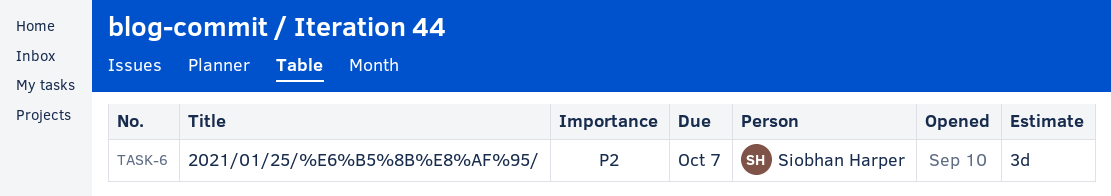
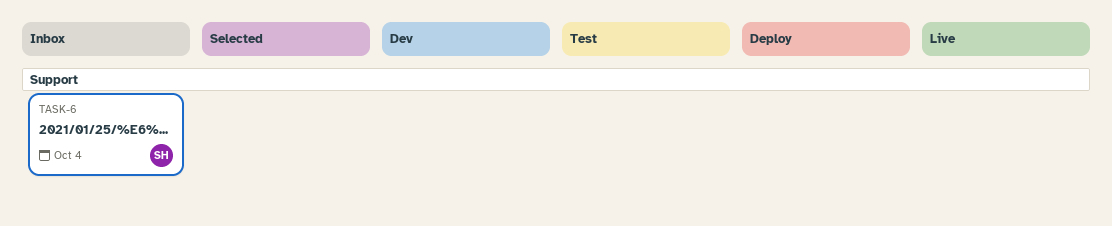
TASK-6, due: Oct 7 -> Oct 4

